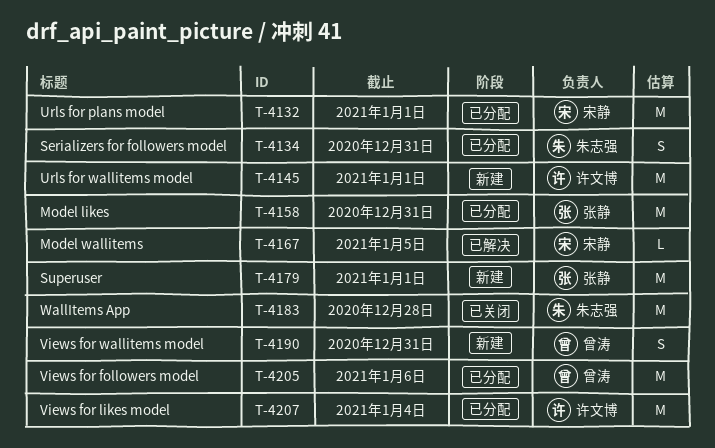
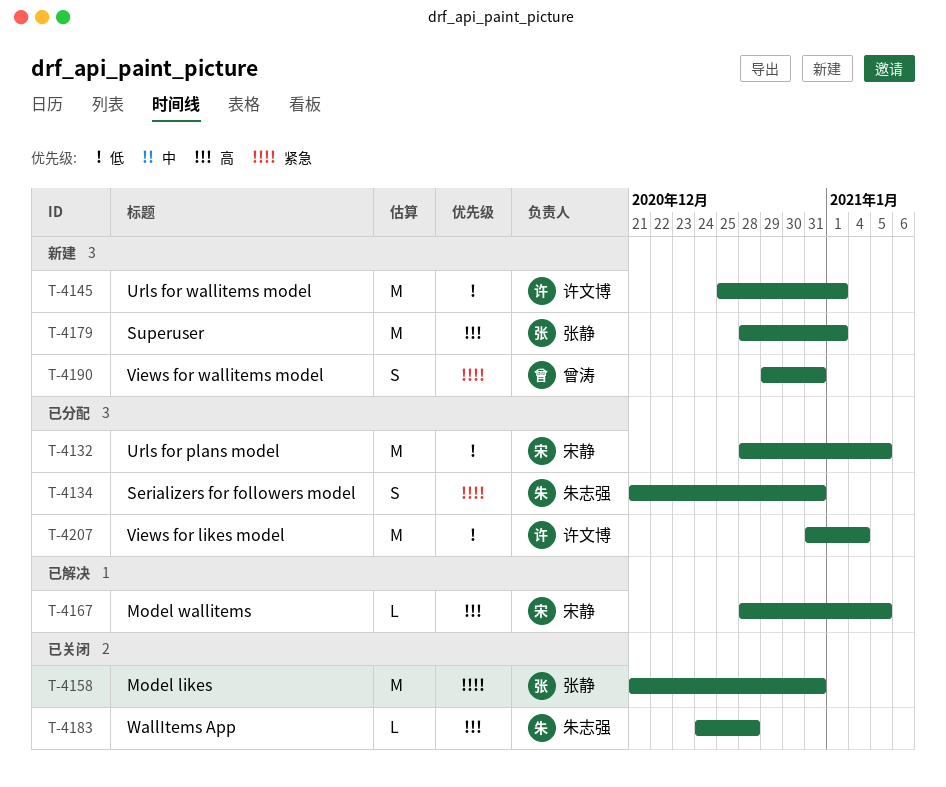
T-4132, due: Jan 1 -> Jan 5
T-4158, status: 已分配 -> 已关闭
T-4183, estimate: M -> L
T-4205: present -> none

